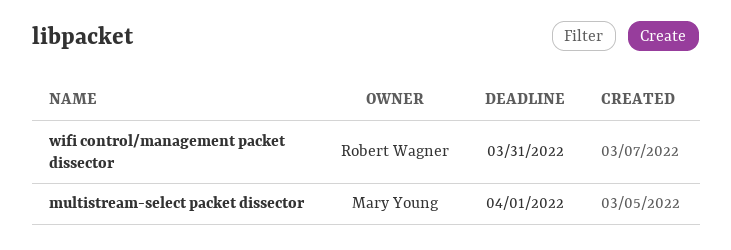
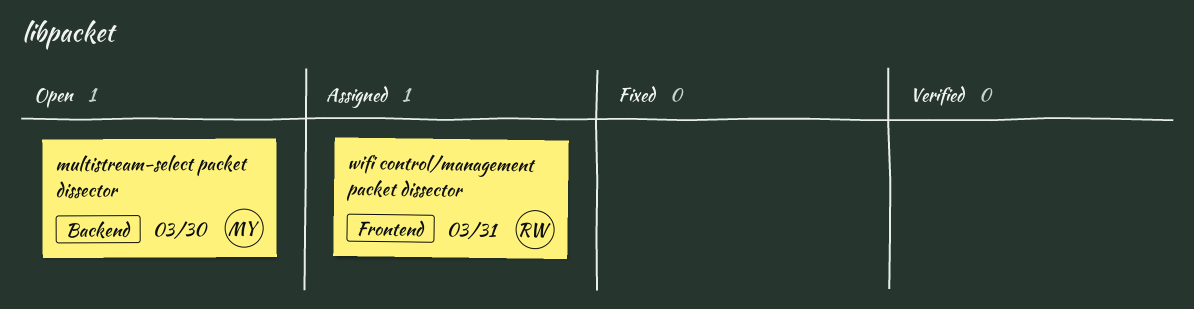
multistream-select packet dissector, due: Apr 1 -> Mar 30

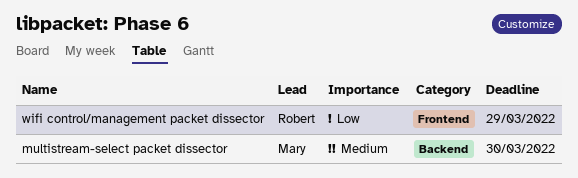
wifi control/management packet dissector, due: Mar 31 -> Mar 29

